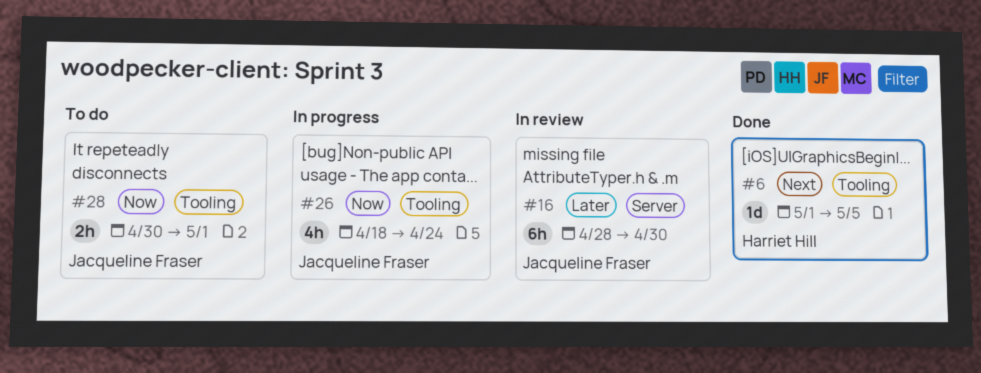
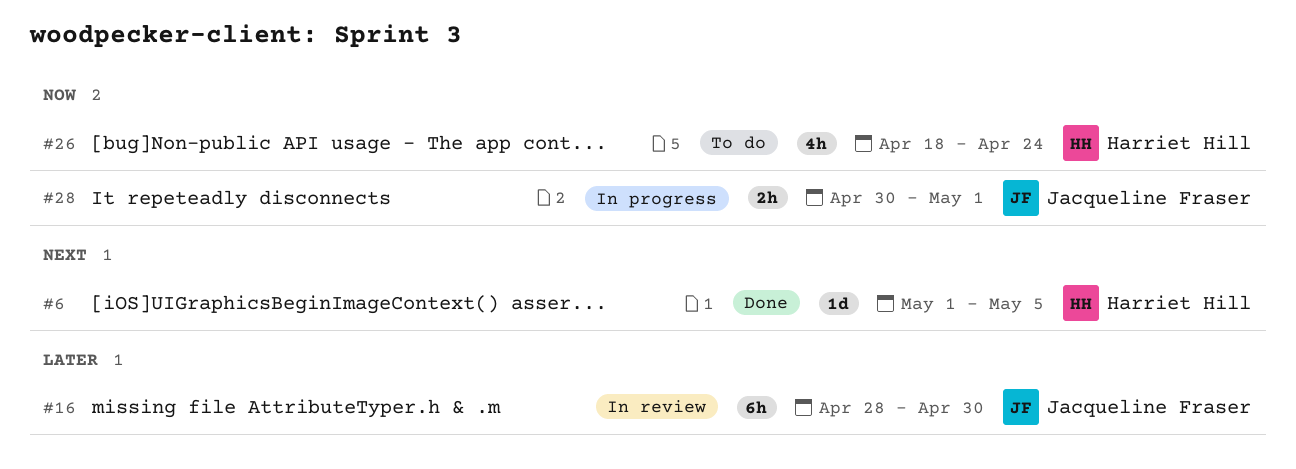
#26, status: In progress -> To do
#26, owner: Jacqueline Fraser -> Harriet Hill
#28, status: To do -> In progress

